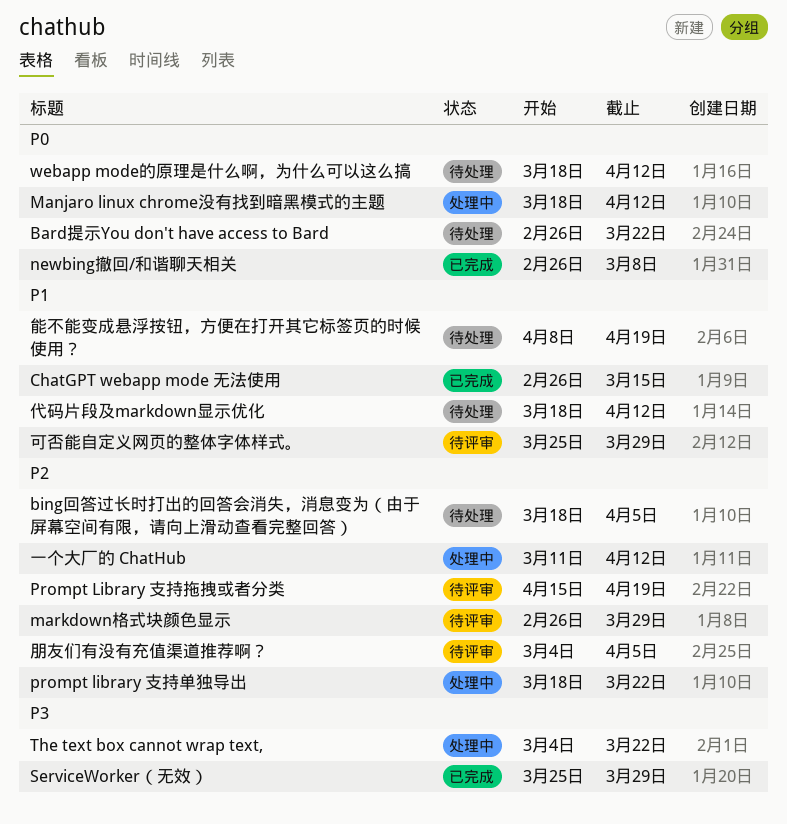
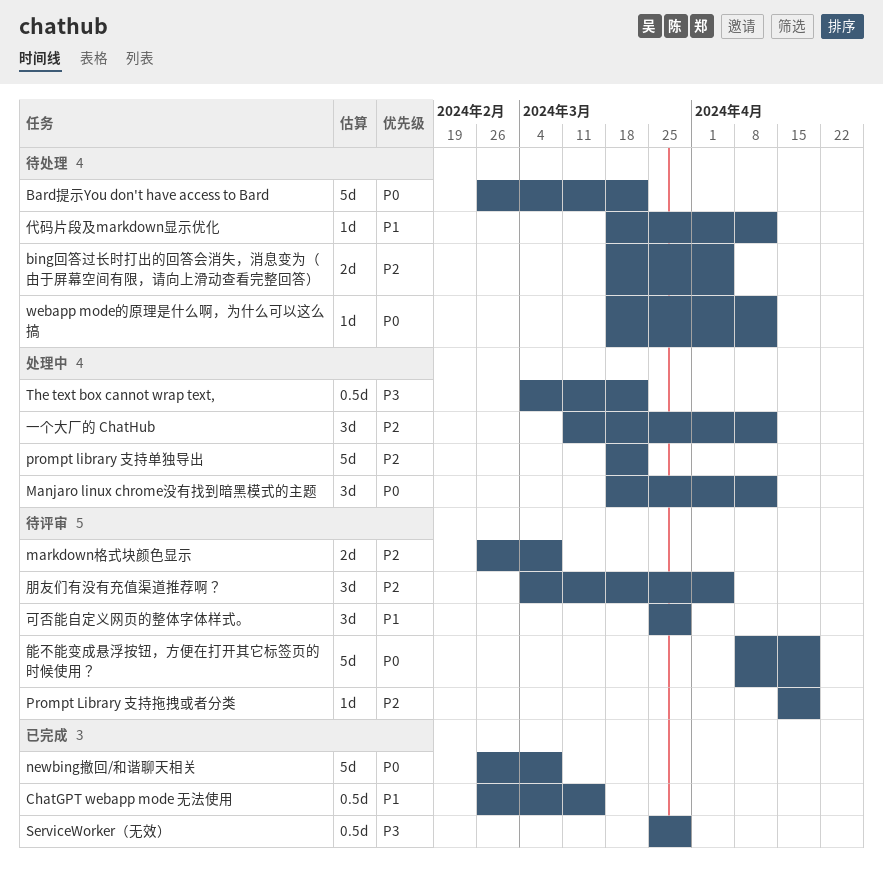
markdown格式块颜色显示, due: Mar 29 -> Mar 8
能不能变成悬浮按钮，方便在打开其它标签页的时候使用？, status: 待处理 -> 待评审
能不能变成悬浮按钮，方便在打开其它标签页的时候使用？, priority: P1 -> P0

